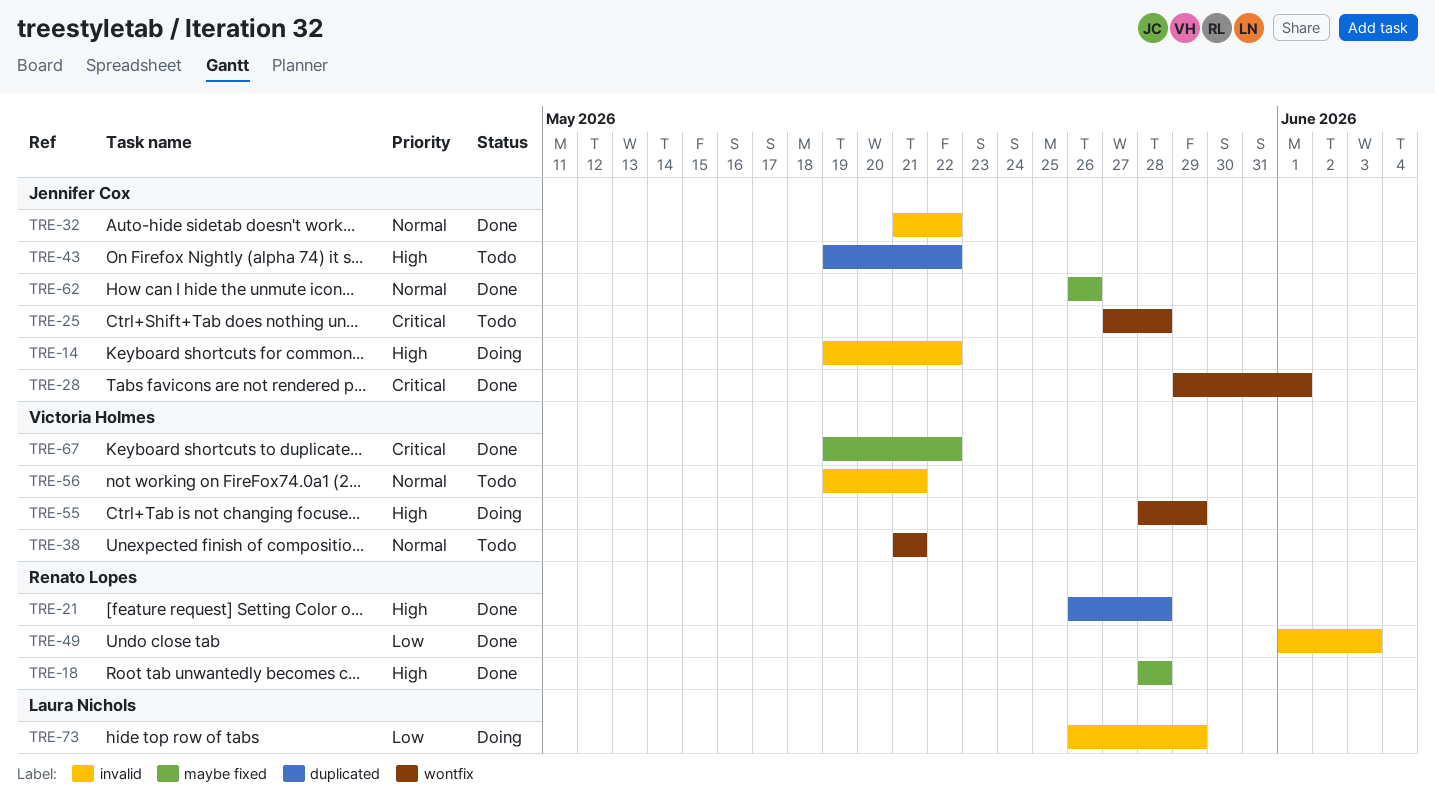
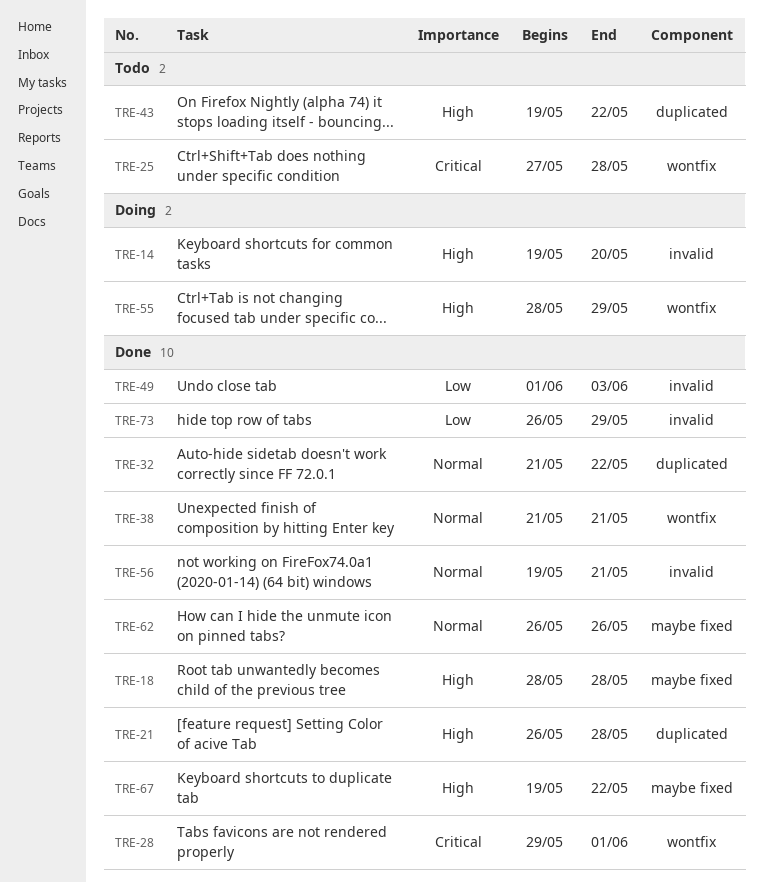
TRE-14, due: May 22 -> May 20
TRE-32, label: invalid -> duplicated
TRE-38, status: Todo -> Done
TRE-56, status: Todo -> Done
TRE-67, priority: Critical -> High
TRE-73, status: Doing -> Done

